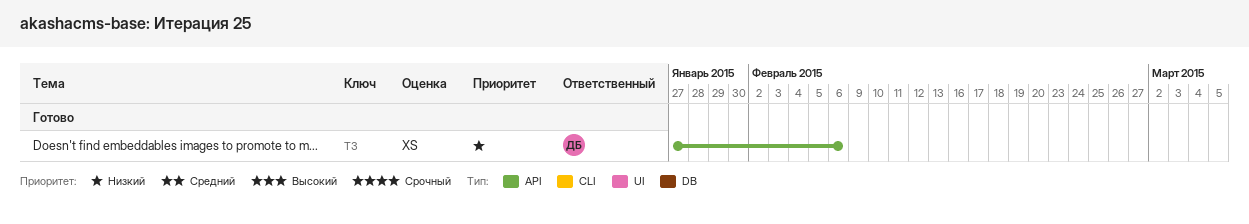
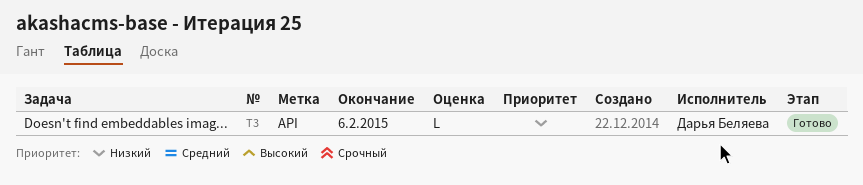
T3, estimate: XS -> L

